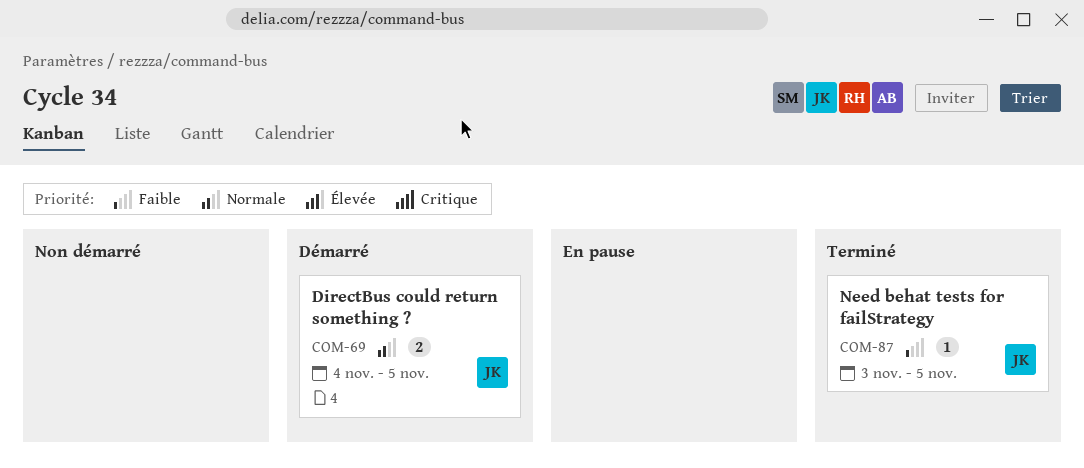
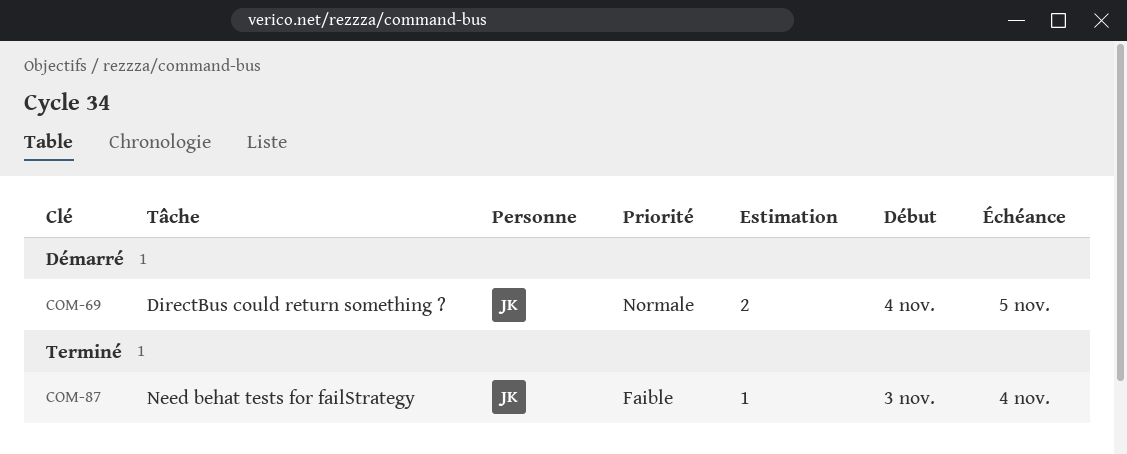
COM-87, due: Nov 5 -> Nov 4

